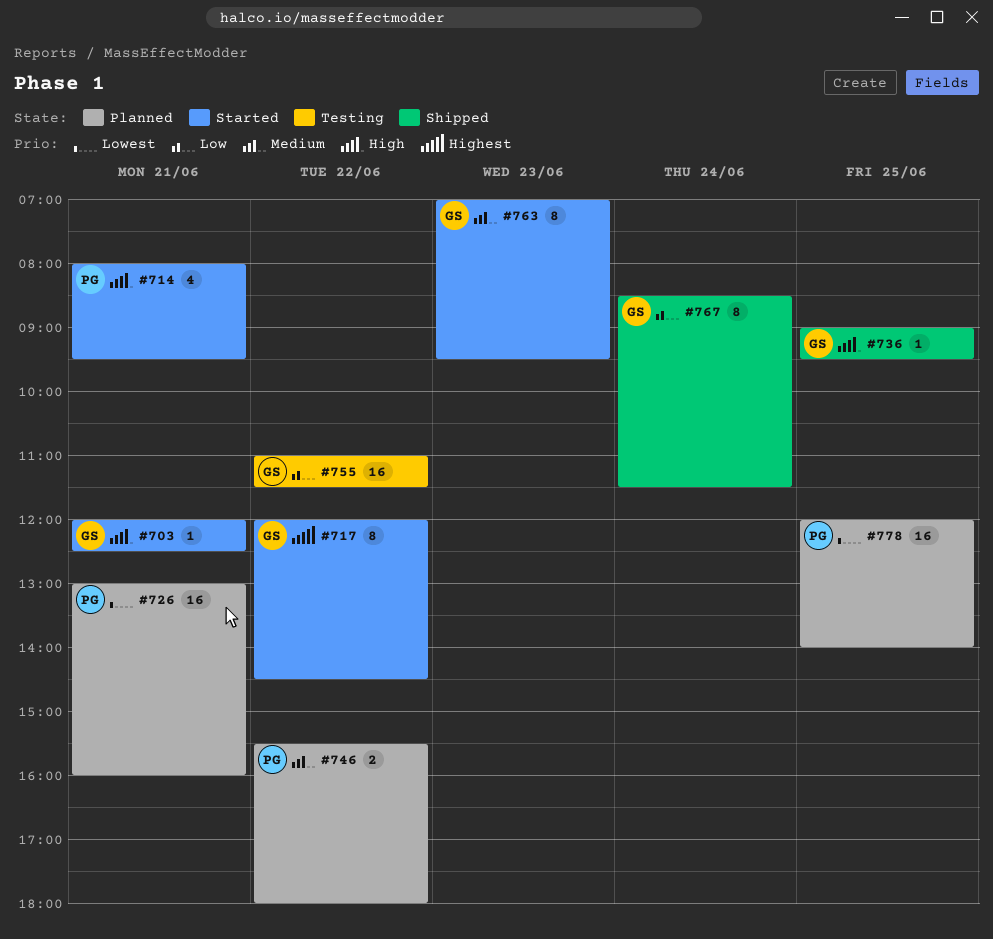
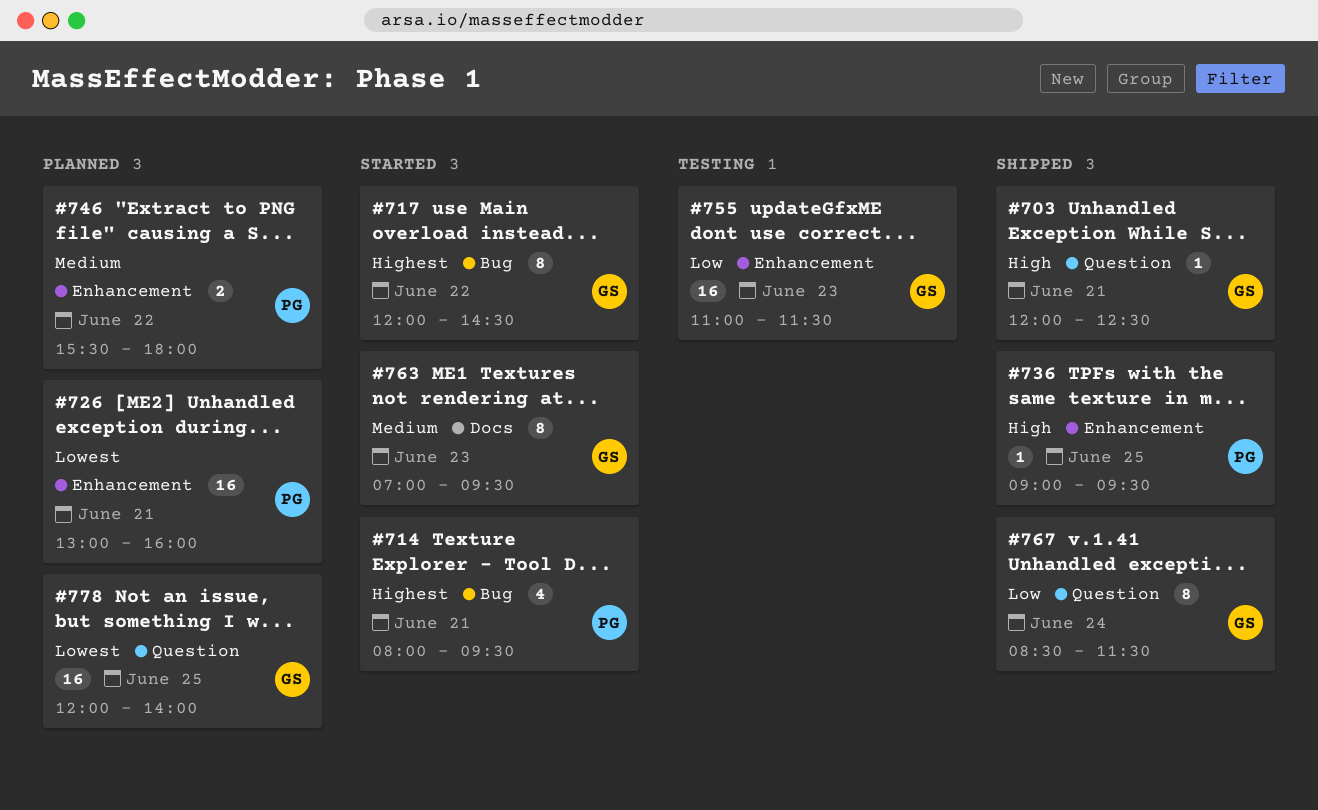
#703, status: Started -> Shipped
#714, priority: High -> Highest
#736, owner: GS -> PG
#755, day: Jun 22 -> Jun 23
#778, owner: PG -> GS

